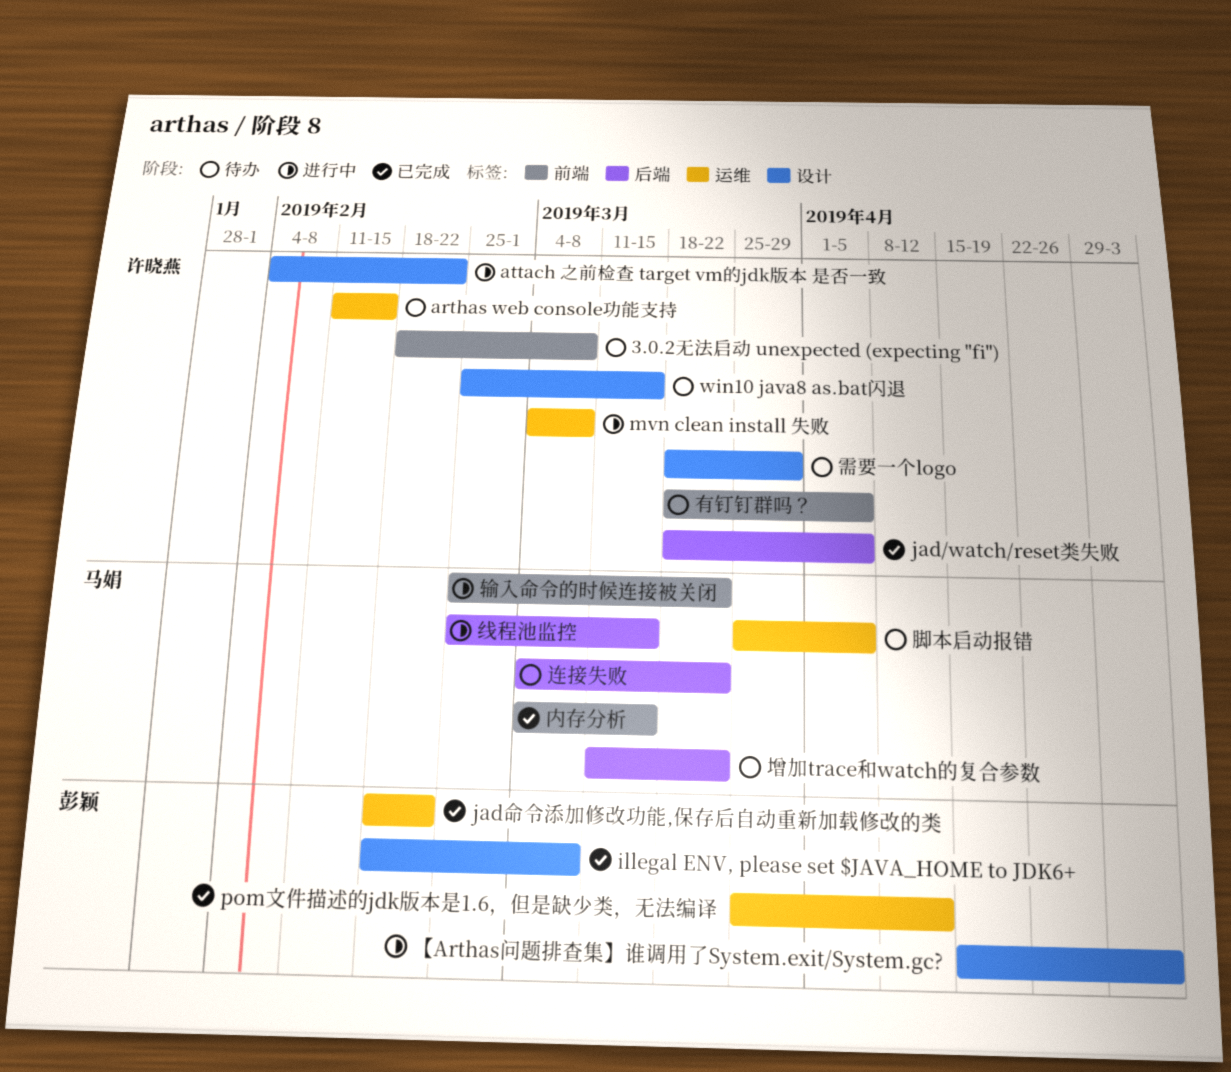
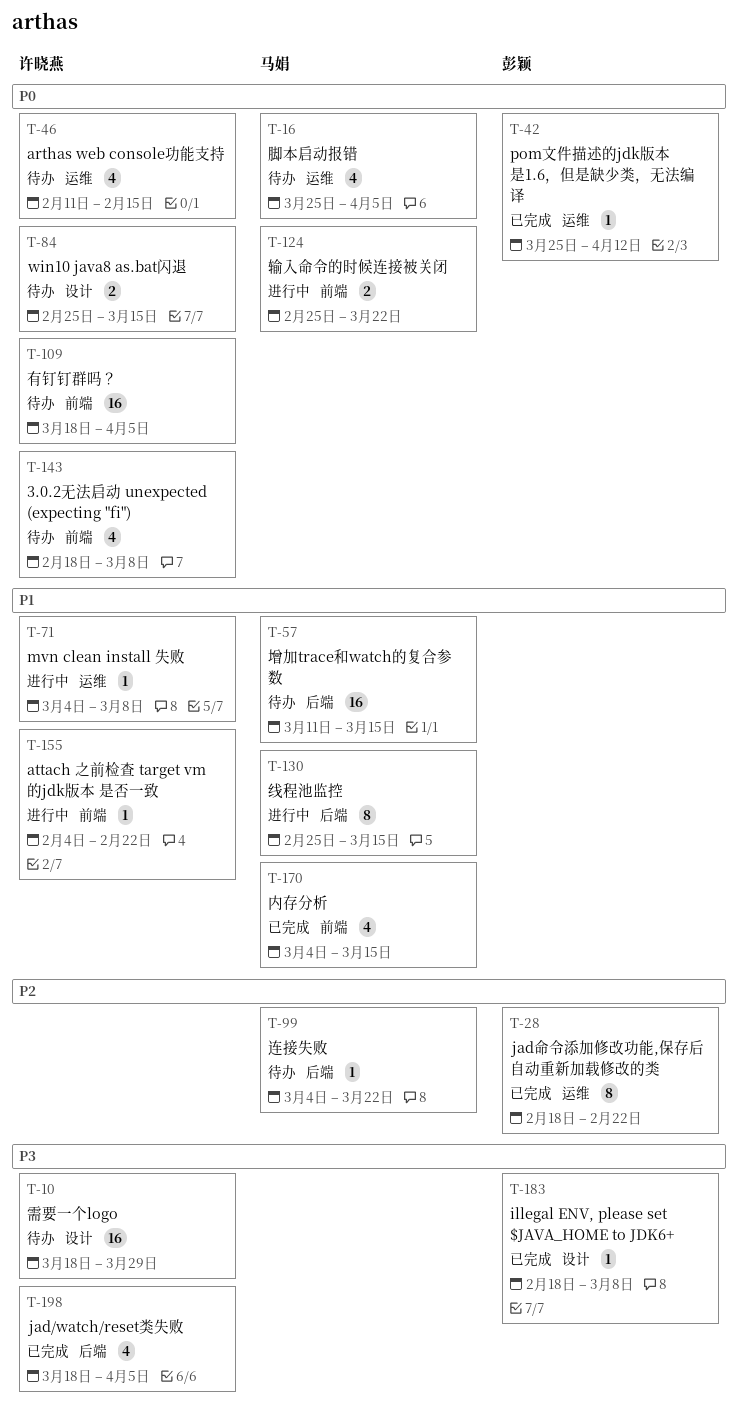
attach 之前检查 target vm的jdk版本 是否一致, label: 设计 -> 前端
【Arthas问题排查集】谁调用了System.exit/System.gc?: present -> none
增加trace和watch的复合参数, due: Mar 22 -> Mar 15

